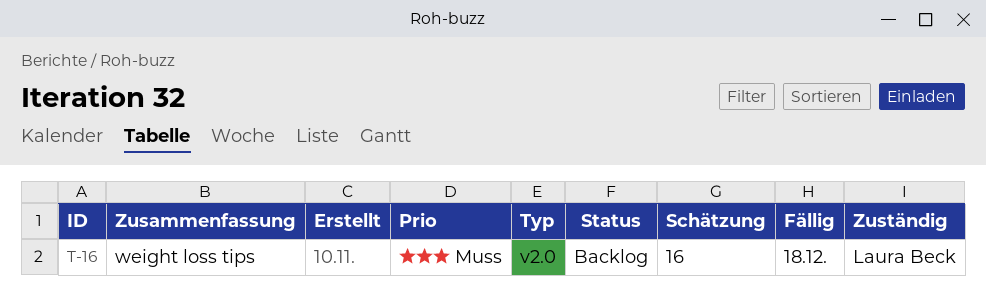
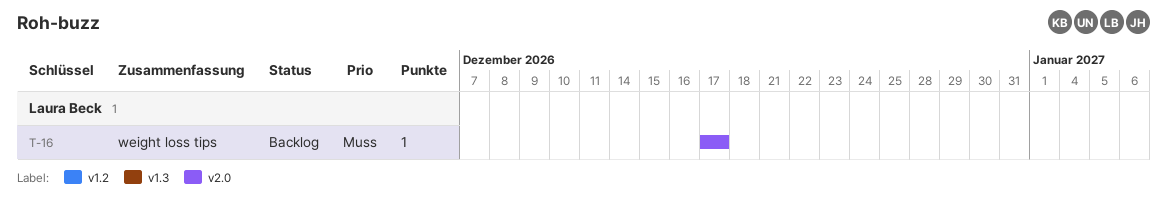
T-16, estimate: 16 -> 1
T-16, due: Dec 18 -> Dec 17

